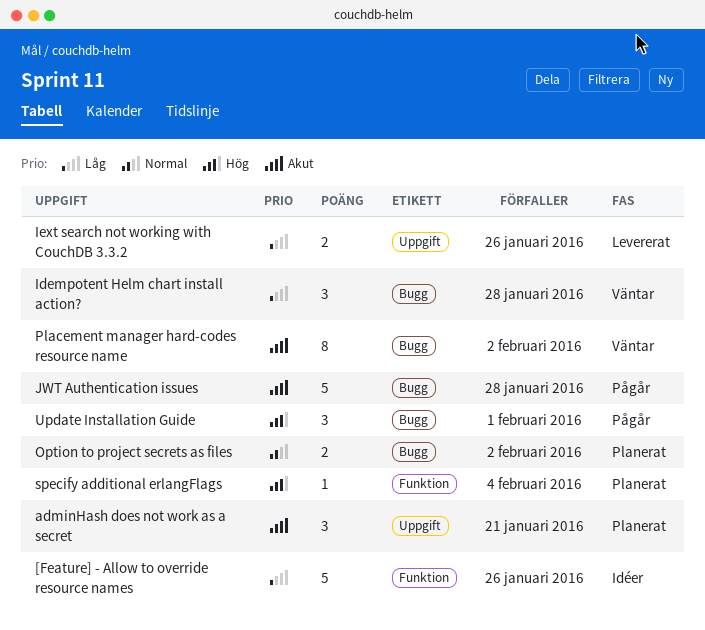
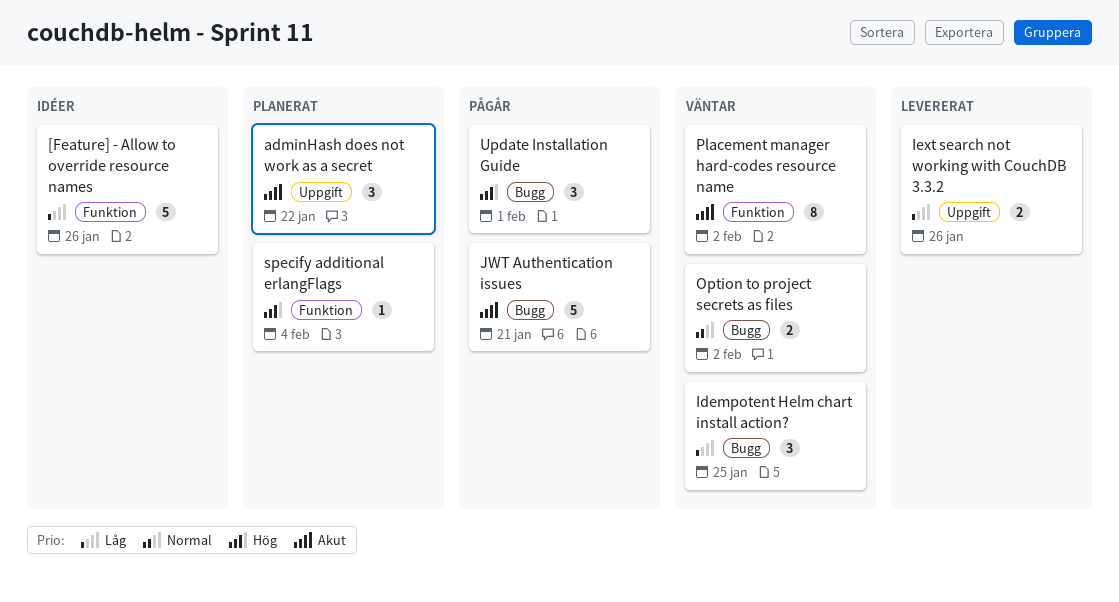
adminHash does not work as a secret, due: Jan 21 -> Jan 22
Idempotent Helm chart install action?, due: Jan 28 -> Jan 25
JWT Authentication issues, due: Jan 28 -> Jan 21
Option to project secrets as files, status: Planerat -> Väntar
Placement manager hard-codes resource name, label: Bugg -> Funktion

